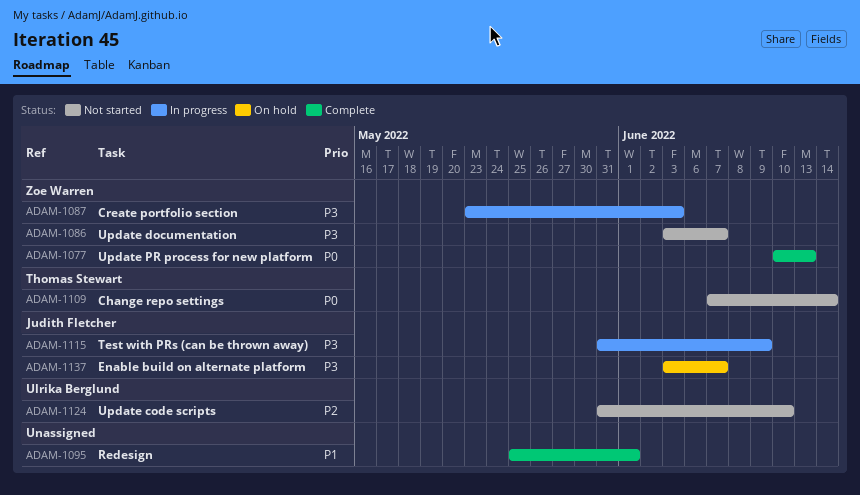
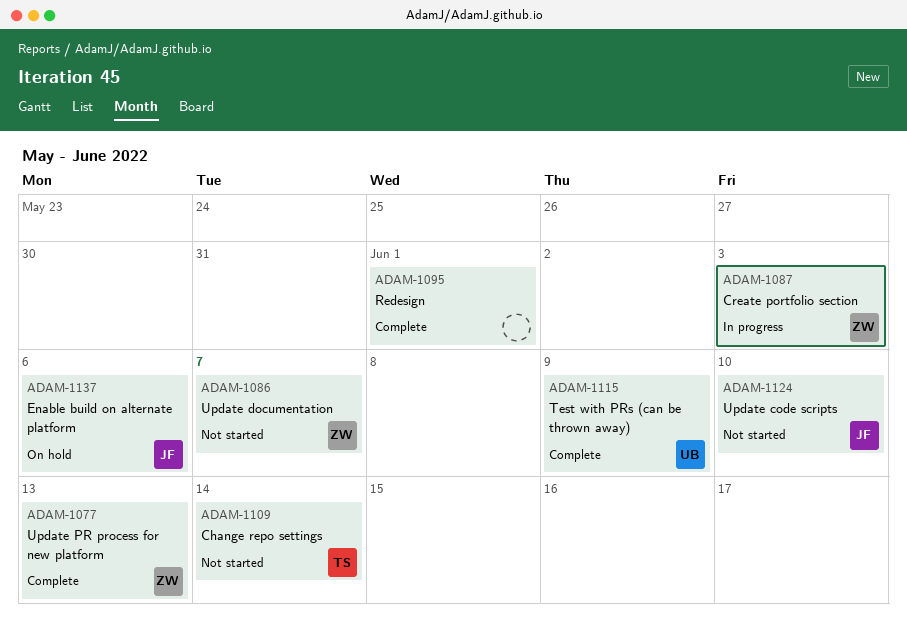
ADAM-1115, status: In progress -> Complete
ADAM-1115, owner: Judith Fletcher -> Ulrika Berglund
ADAM-1124, owner: Ulrika Berglund -> Judith Fletcher
ADAM-1137, due: Jun 7 -> Jun 6

